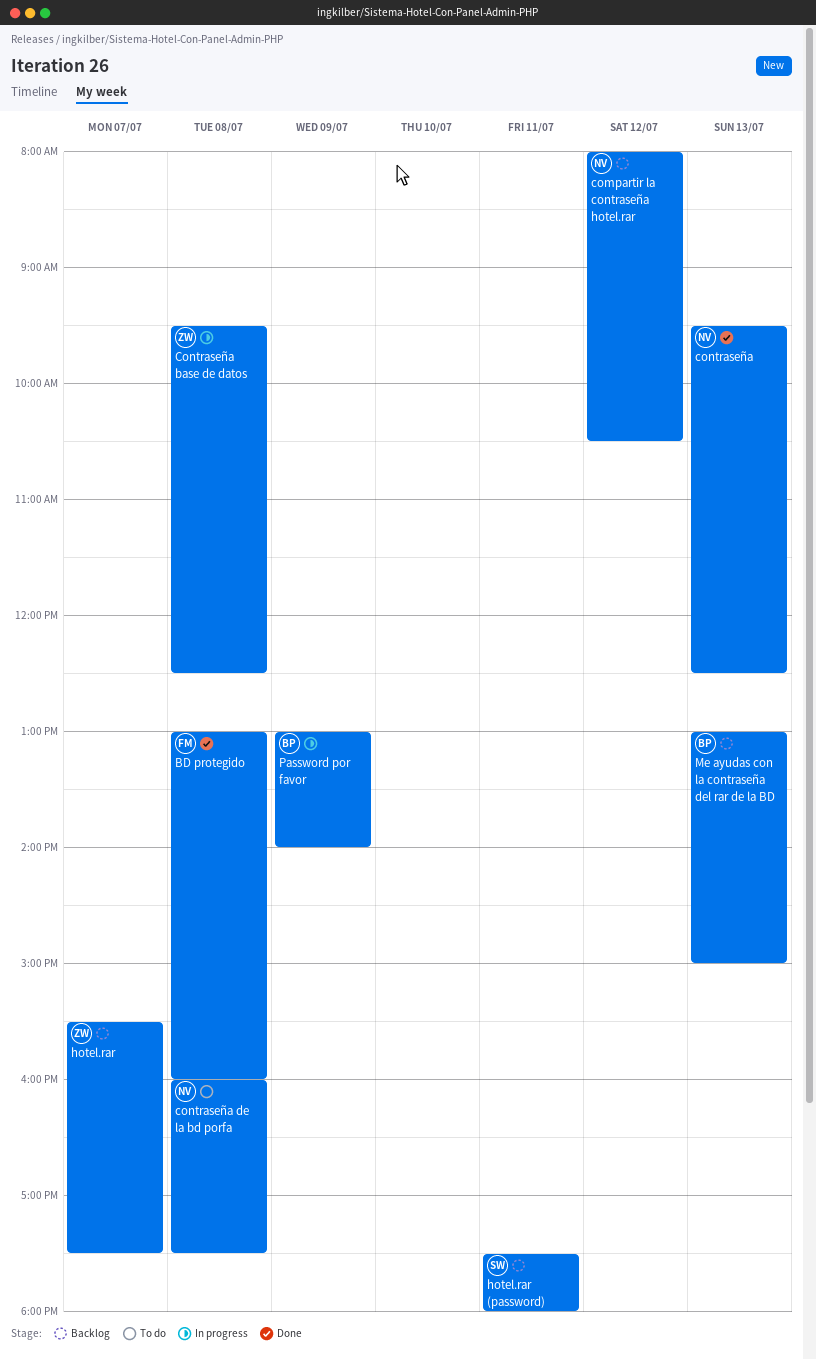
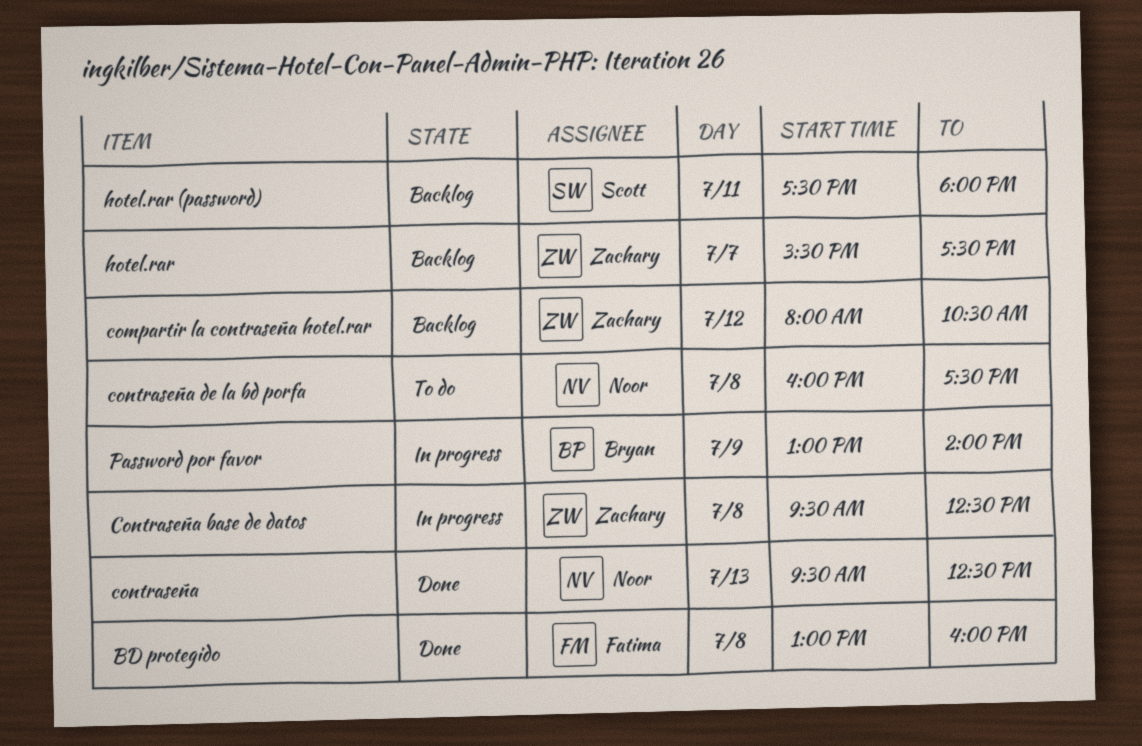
compartir la contraseña hotel.rar, owner: Noor -> Zachary
Me ayudas con la contraseña del rar de la BD: present -> none

